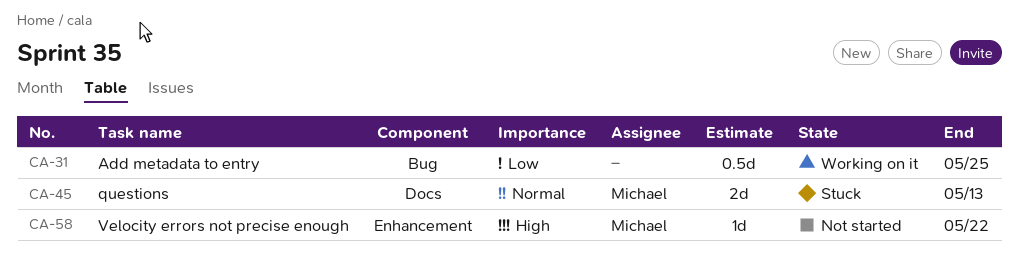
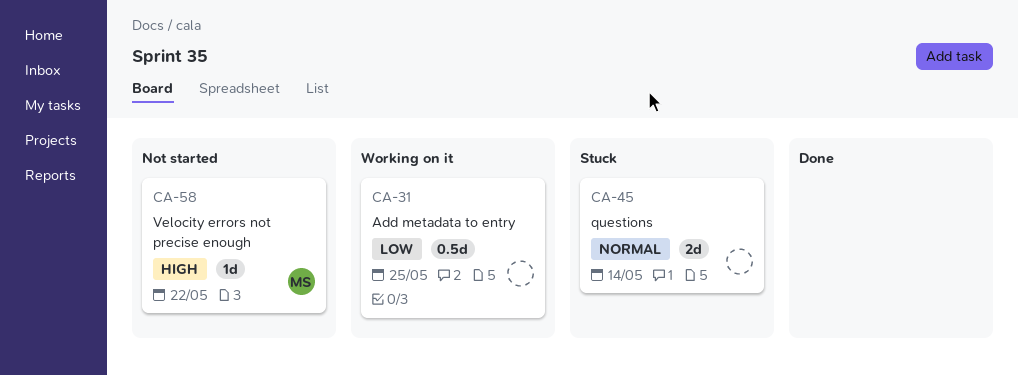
CA-45, owner: Michael -> none
CA-45, due: May 13 -> May 14

